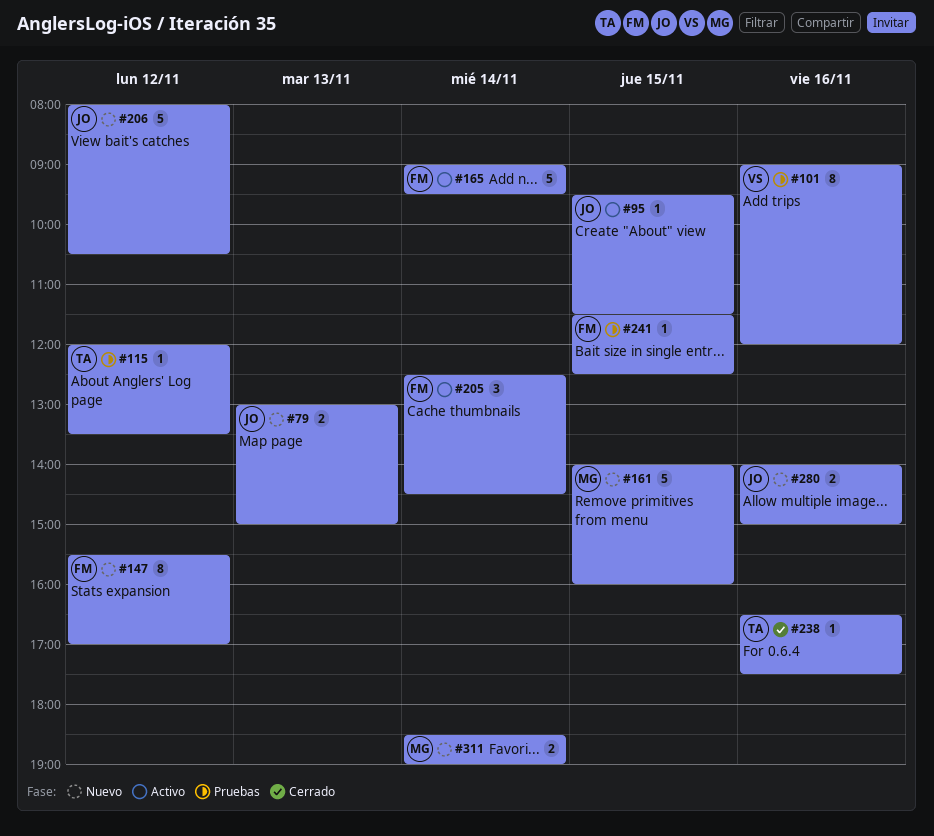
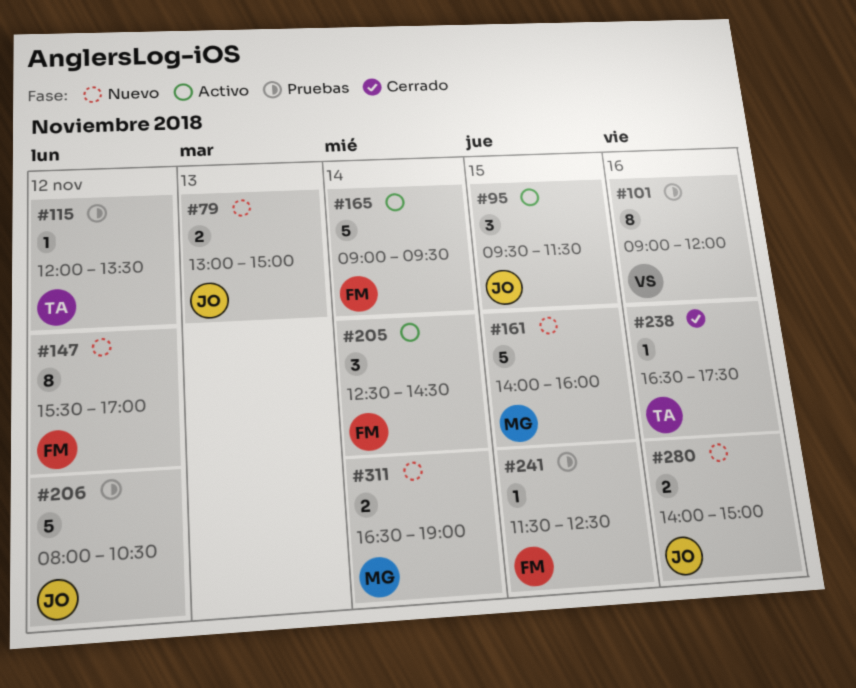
#95, estimate: 1 -> 3
#206, status: Nuevo -> Pruebas
#311, begins: 18:30 -> 16:30

